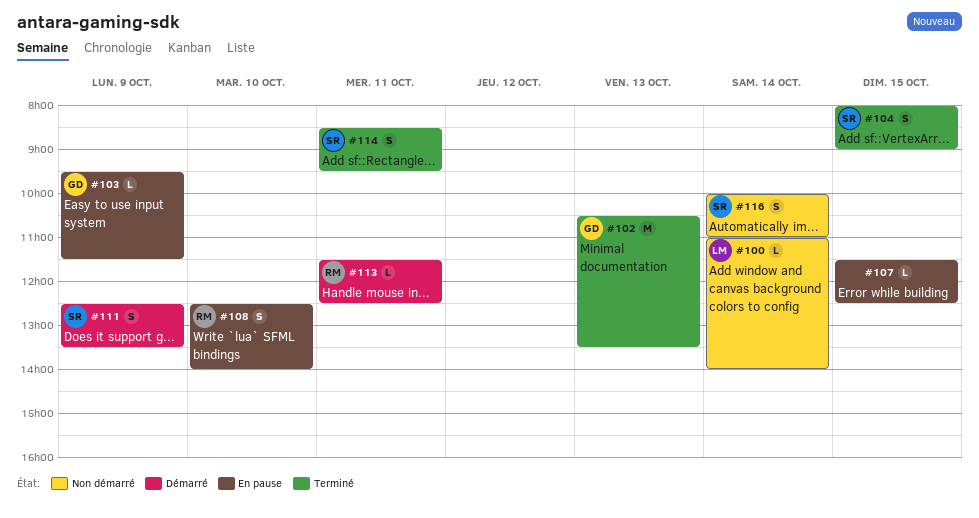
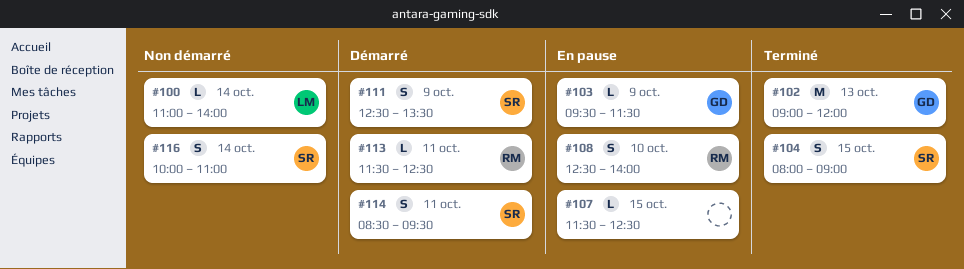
#102, begins: 10:30 -> 09:00
#102, ends: 13:30 -> 12:00
#114, status: Terminé -> Démarré

